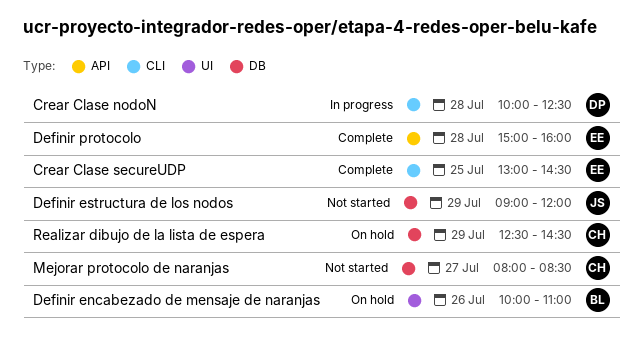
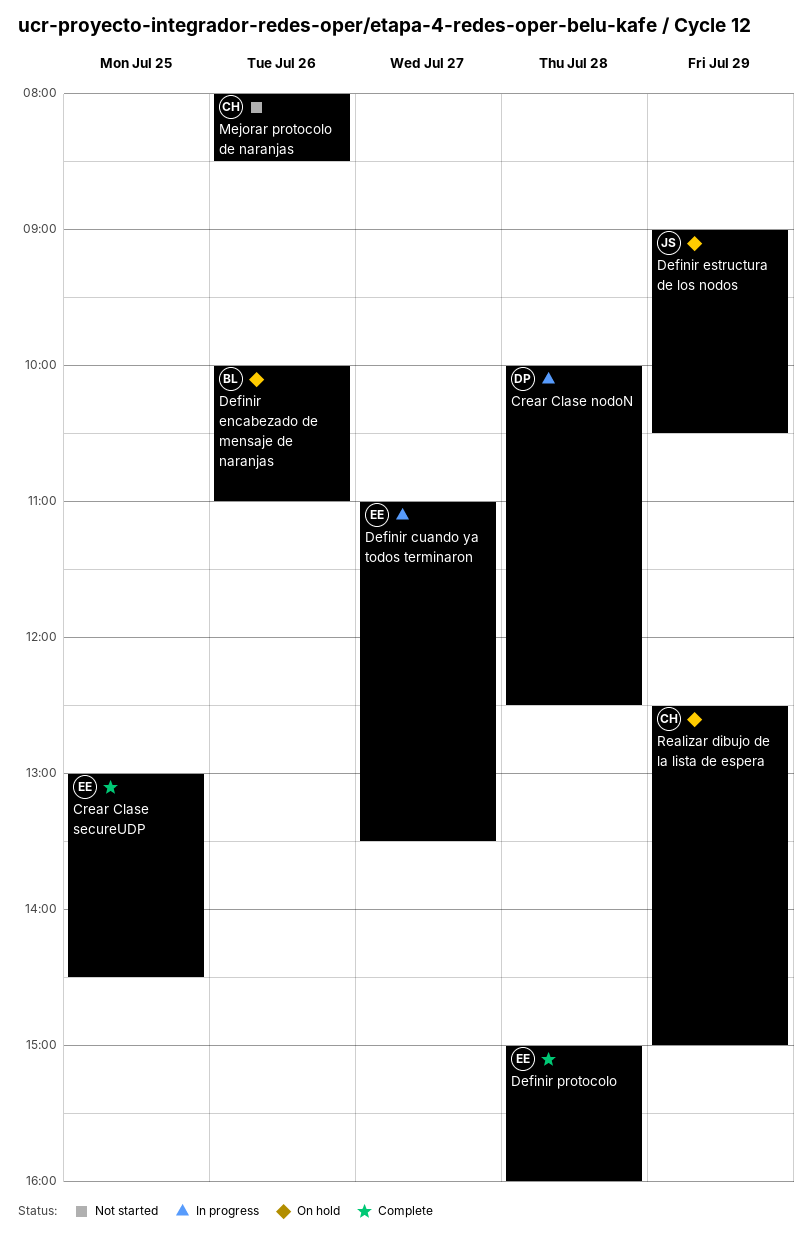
Definir cuando ya todos terminaron: none -> present
Definir estructura de los nodos, status: Not started -> On hold
Definir estructura de los nodos, ends: 12:00 -> 10:30
Mejorar protocolo de naranjas, day: Jul 27 -> Jul 26
Realizar dibujo de la lista de espera, ends: 14:30 -> 15:00

